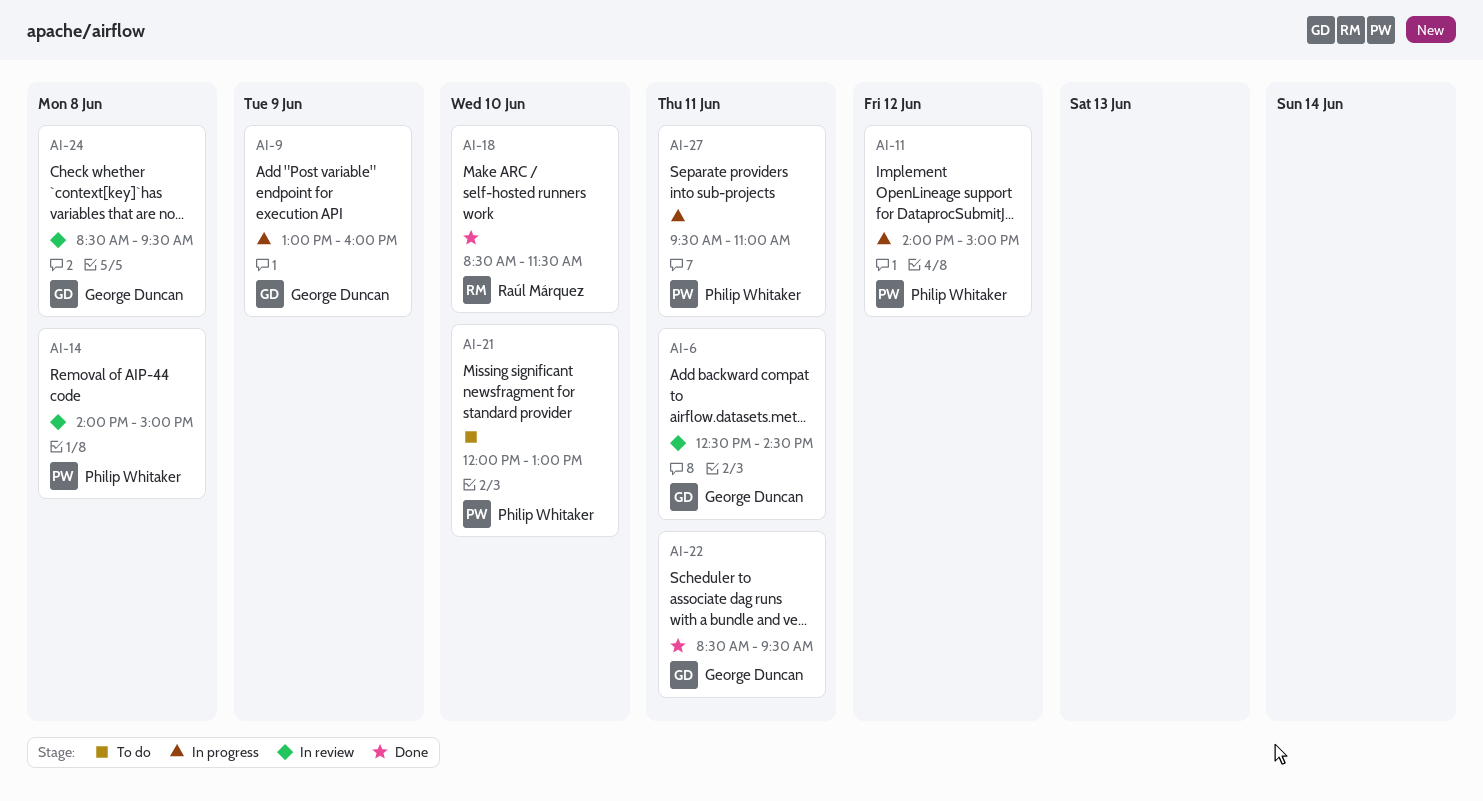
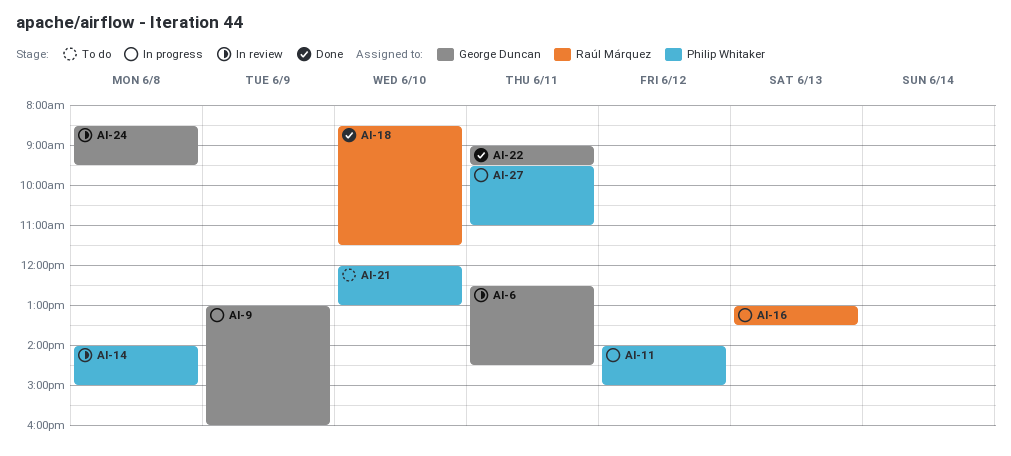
AI-16: none -> present
AI-22, begins: 08:30 -> 09:00

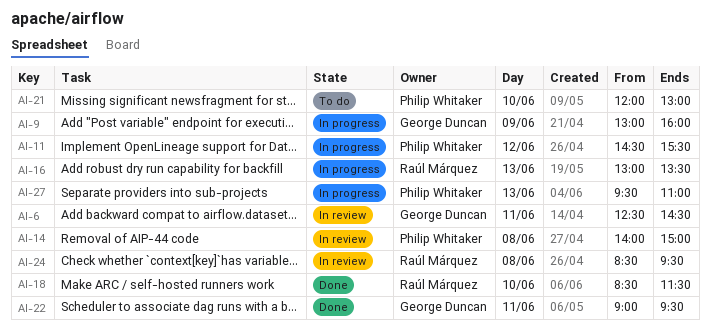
AI-11, begins: 14:00 -> 14:30
AI-11, ends: 15:00 -> 15:30
AI-24, owner: George Duncan -> Raúl Márquez
AI-27, day: Jun 11 -> Jun 13

